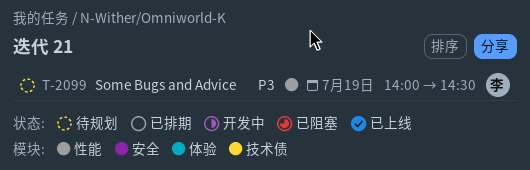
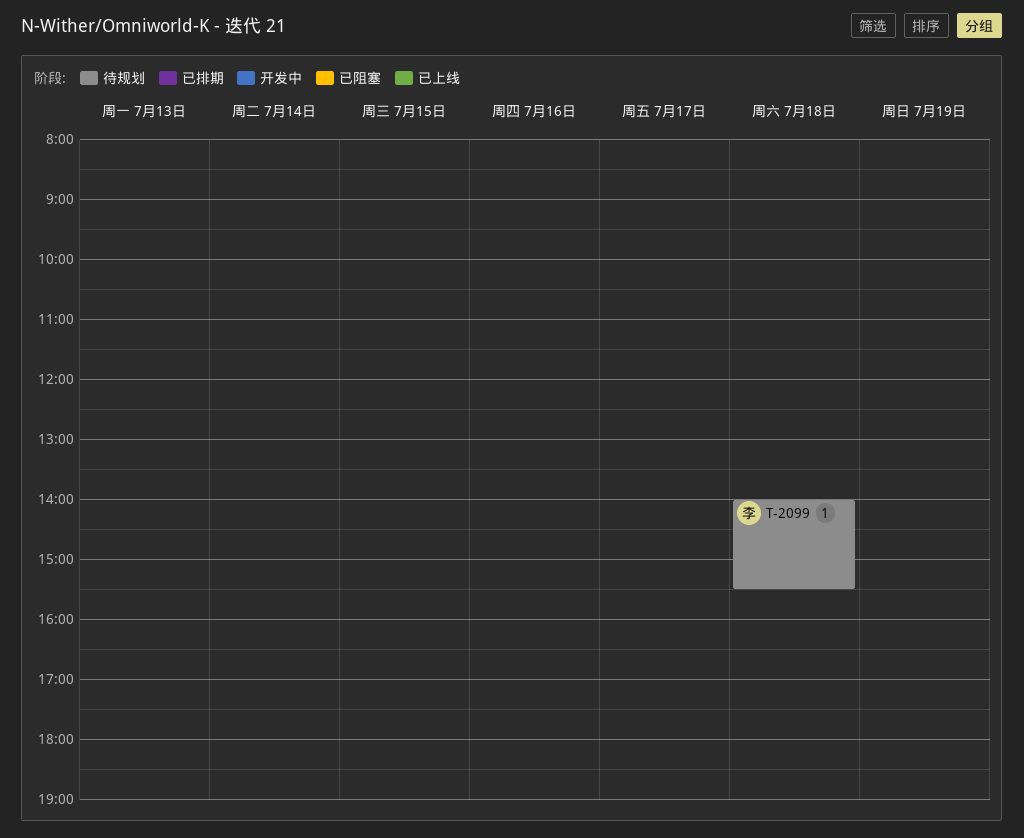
T-2099, day: Jul 19 -> Jul 18
T-2099, ends: 14:30 -> 15:30

